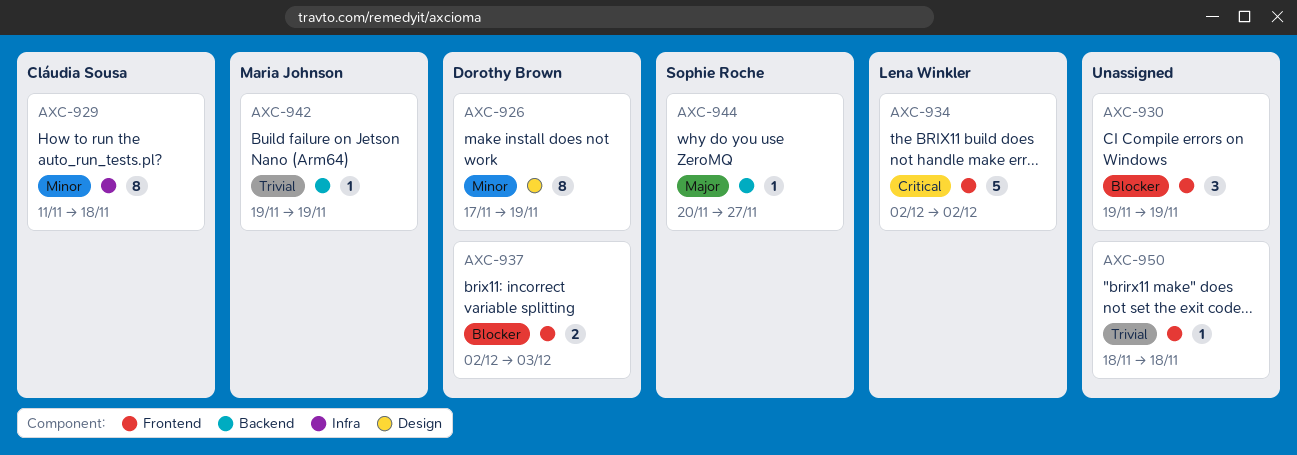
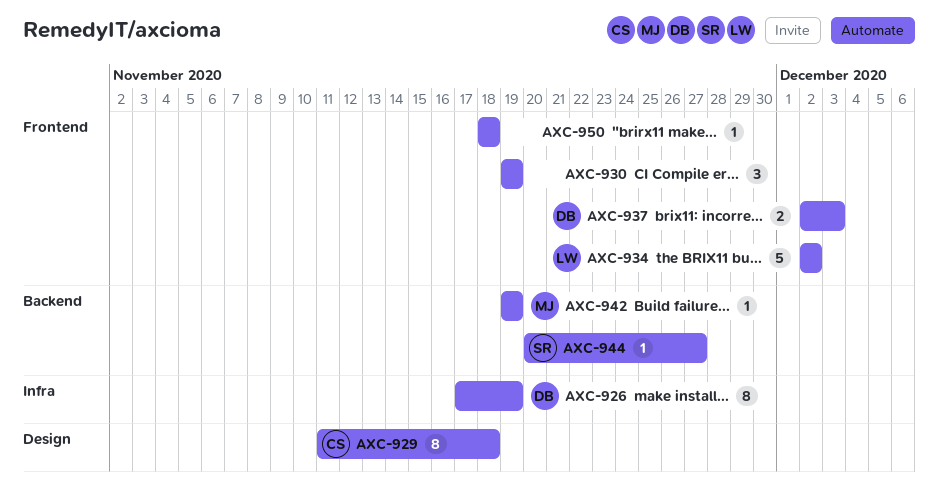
AXC-926, label: Design -> Infra
AXC-929, label: Infra -> Design

